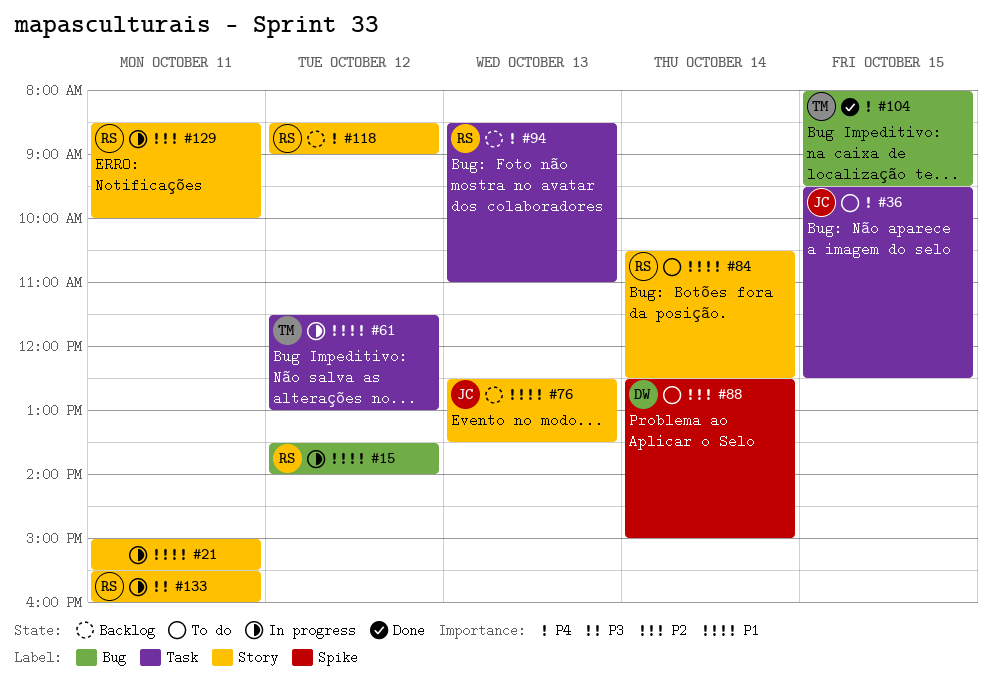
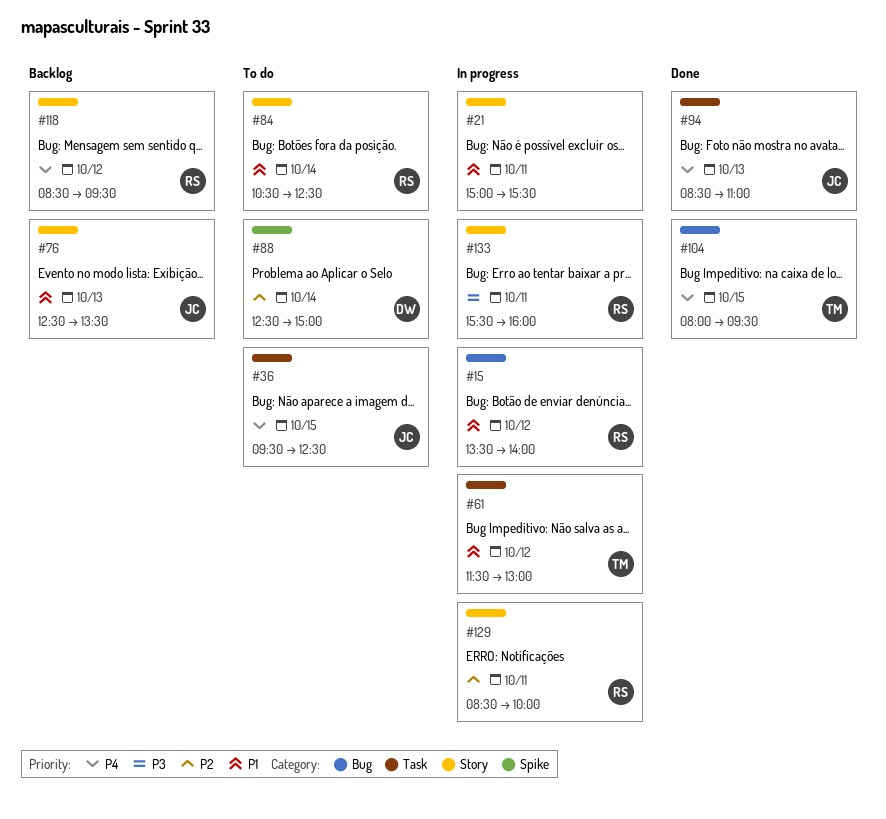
#94, status: Backlog -> Done
#94, owner: RS -> JC
#118, ends: 09:00 -> 09:30

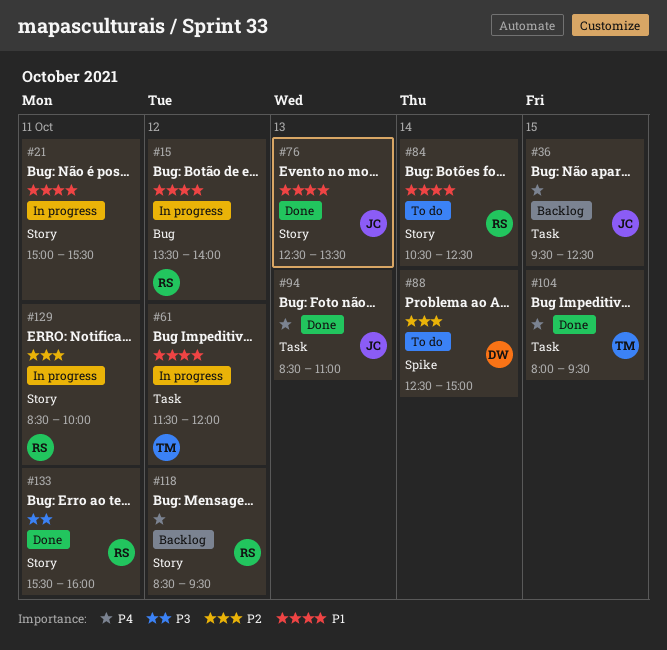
#36, status: To do -> Backlog
#61, ends: 13:00 -> 12:00
#76, status: Backlog -> Done
#104, label: Bug -> Task
#133, status: In progress -> Done

